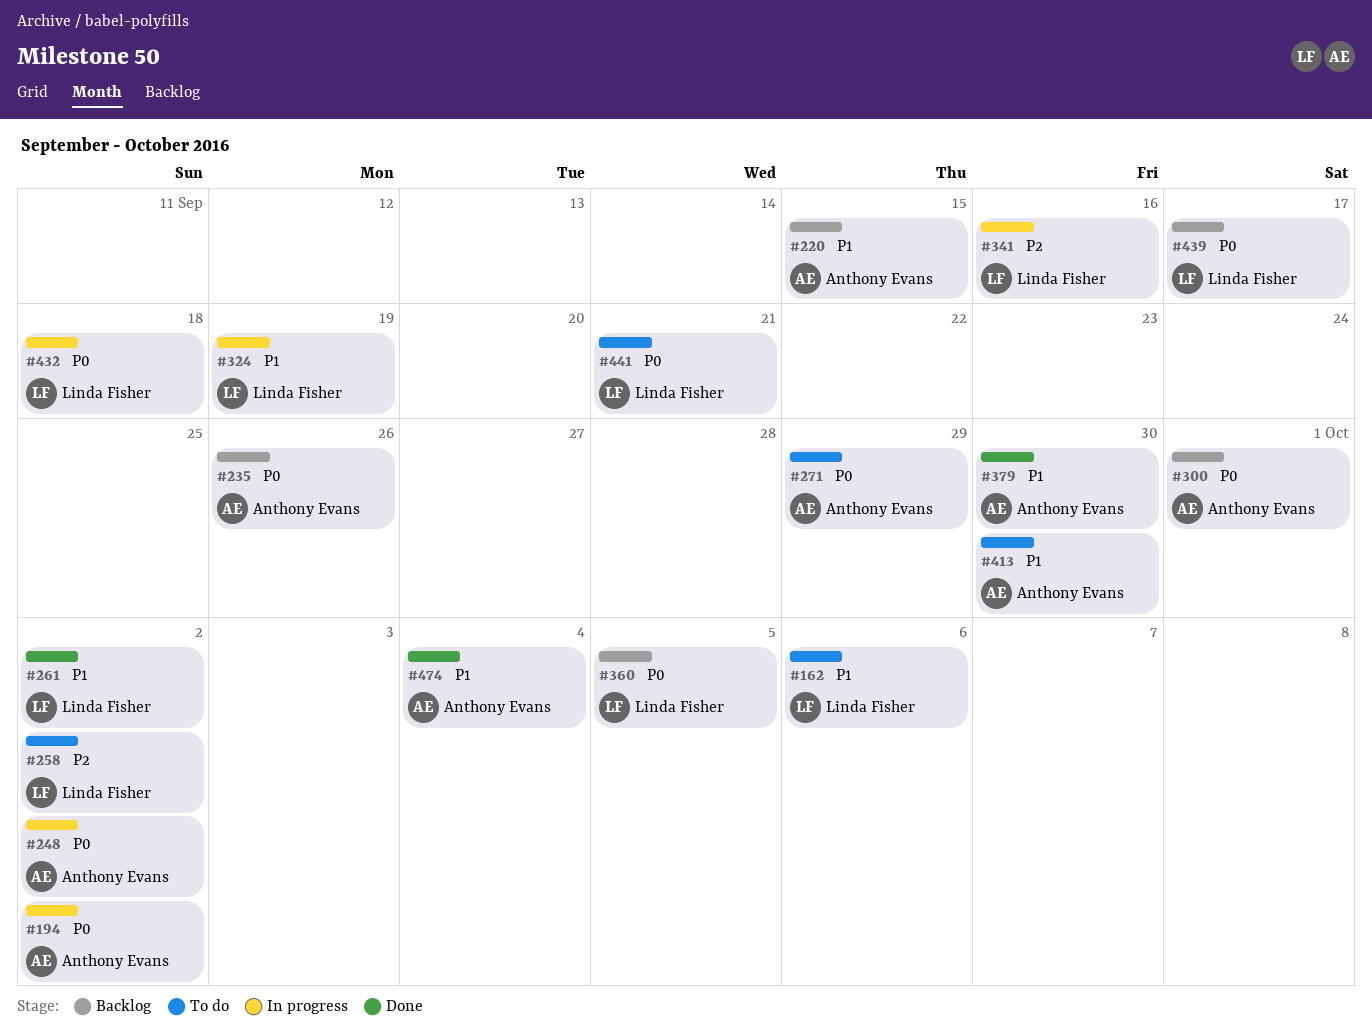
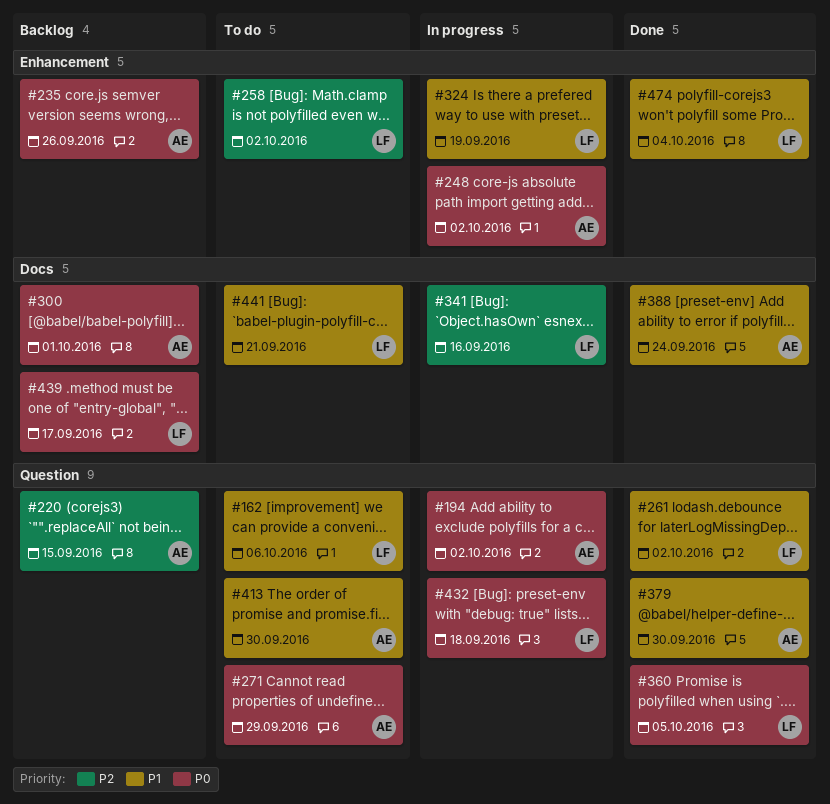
#220, priority: P1 -> P2
#360, status: Backlog -> Done
#388: none -> present
#441, priority: P0 -> P1
#474, owner: Anthony Evans -> Linda Fisher

